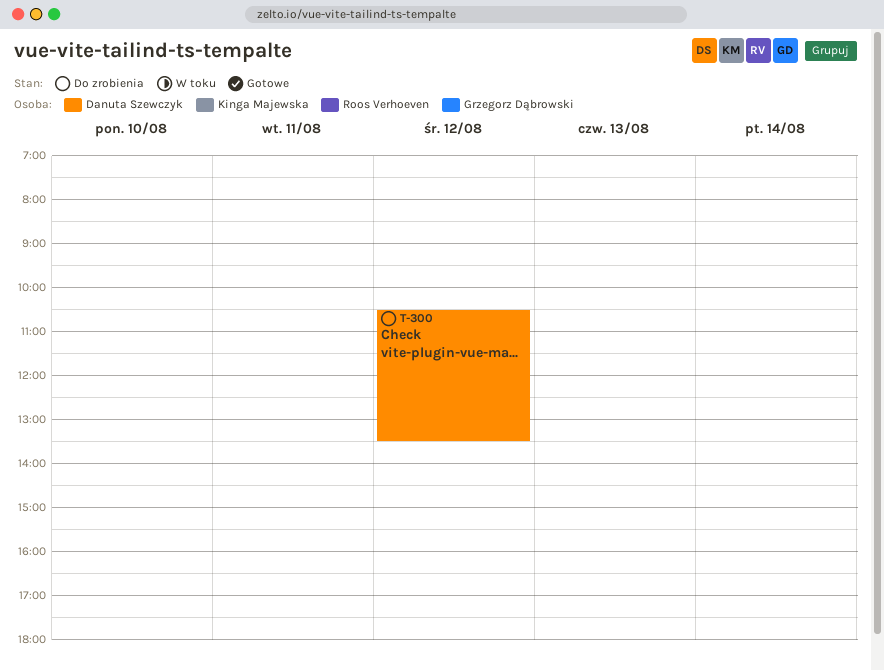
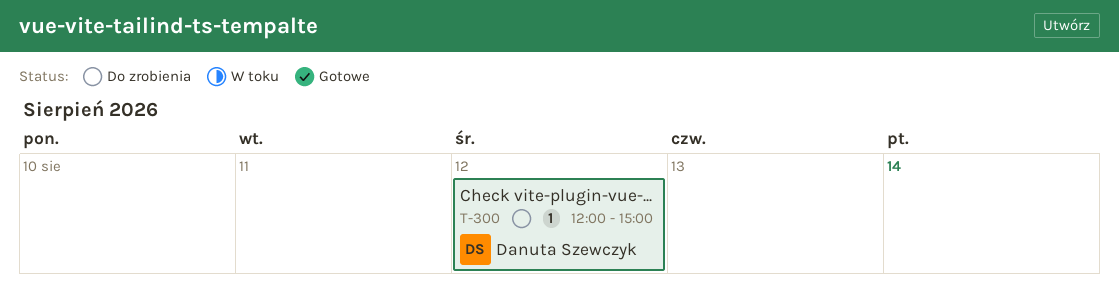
T-300, begins: 10:30 -> 12:00
T-300, ends: 13:30 -> 15:00

